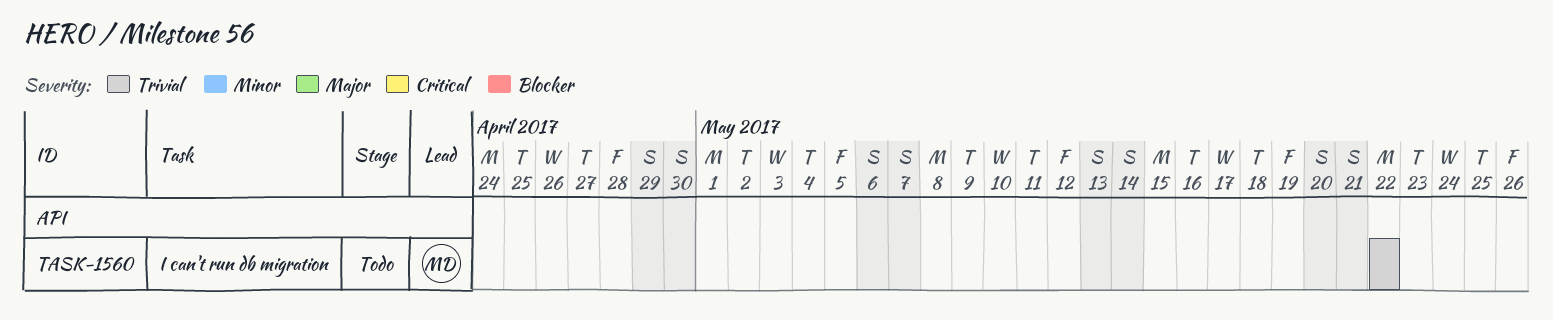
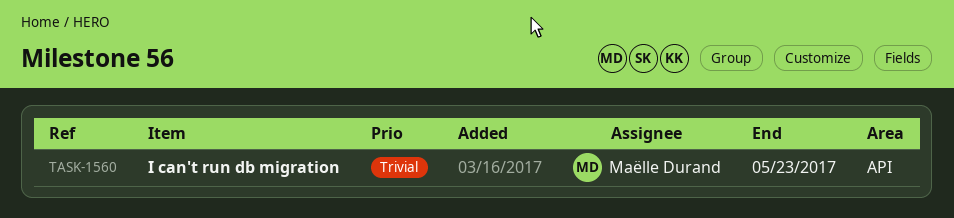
TASK-1560, due: May 22 -> May 23

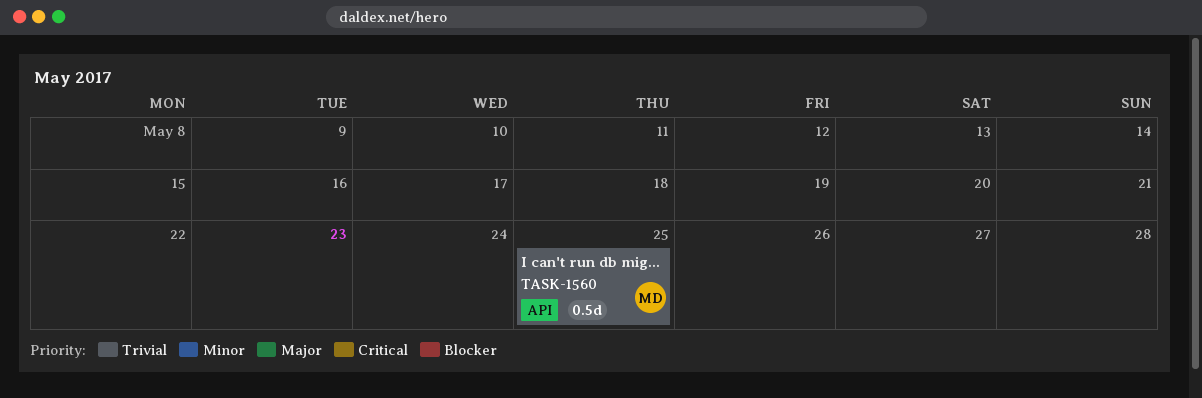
TASK-1560, due: May 23 -> May 25

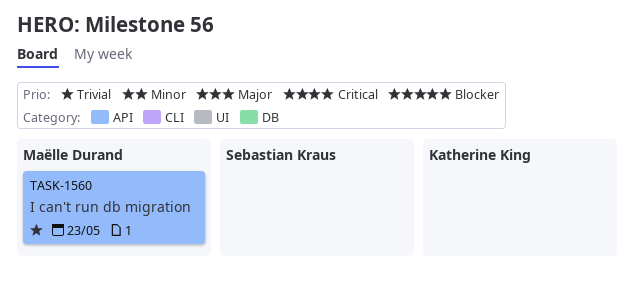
TASK-1560, due: May 25 -> May 23

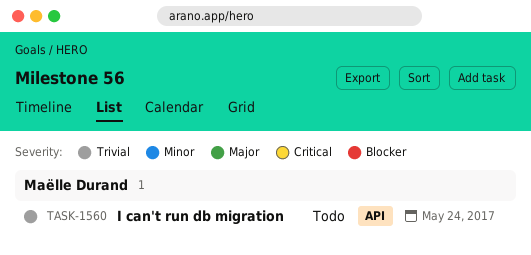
TASK-1560, due: May 23 -> May 24

